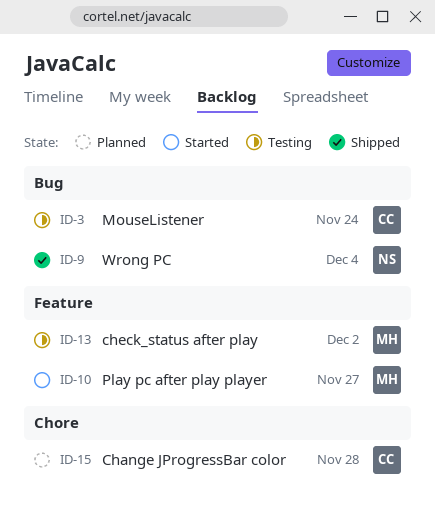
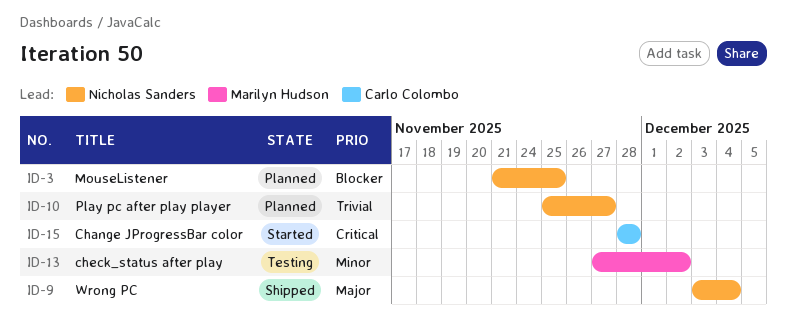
ID-3, status: Testing -> Planned
ID-3, owner: Carlo Colombo -> Nicholas Sanders
ID-3, due: Nov 24 -> Nov 25
ID-10, status: Started -> Planned
ID-10, owner: Marilyn Hudson -> Nicholas Sanders
ID-15, status: Planned -> Started

